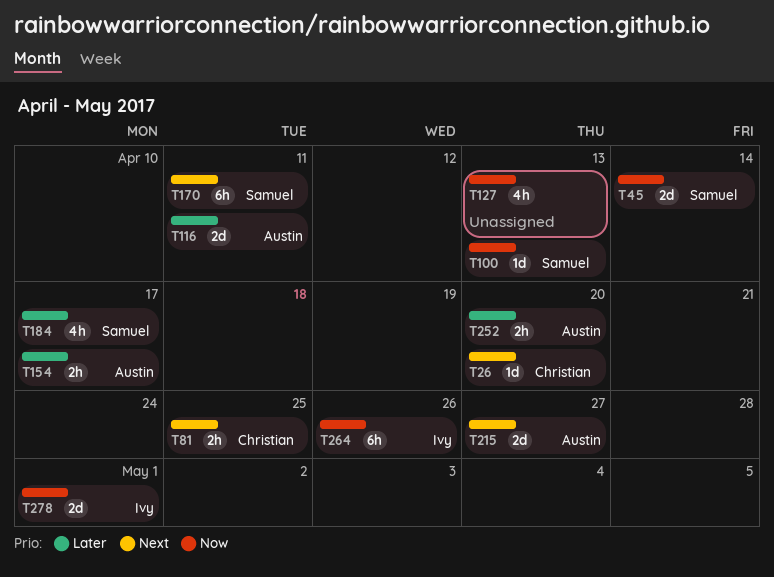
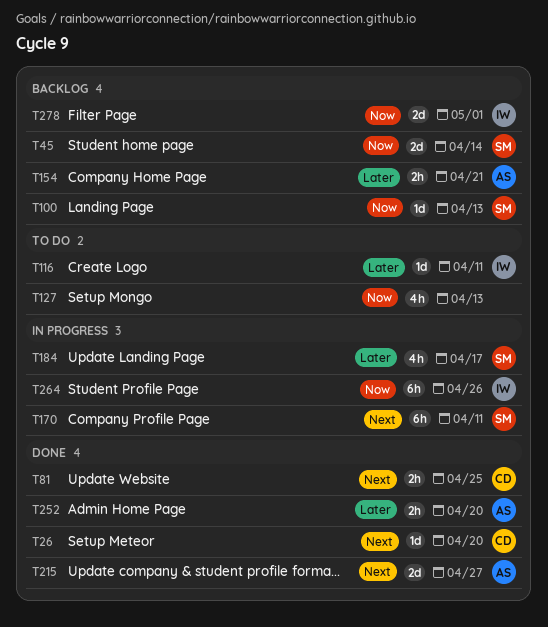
T116, owner: Austin -> Ivy
T116, estimate: 2d -> 1d
T154, due: Apr 17 -> Apr 21

